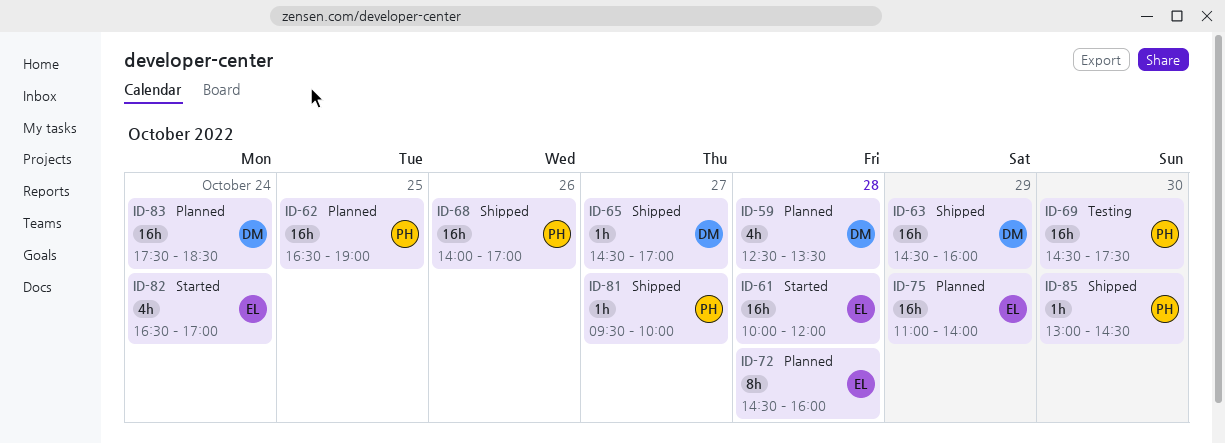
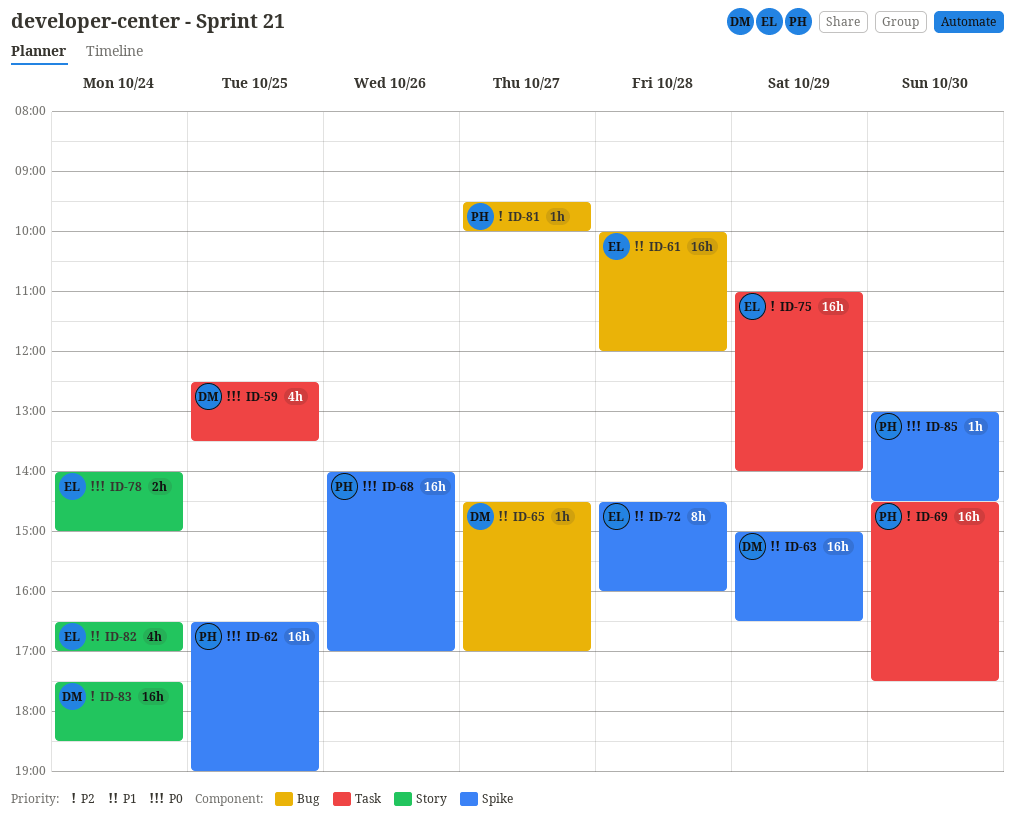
ID-59, day: Oct 28 -> Oct 25
ID-63, begins: 14:30 -> 15:00
ID-63, ends: 16:00 -> 16:30
ID-78: none -> present

